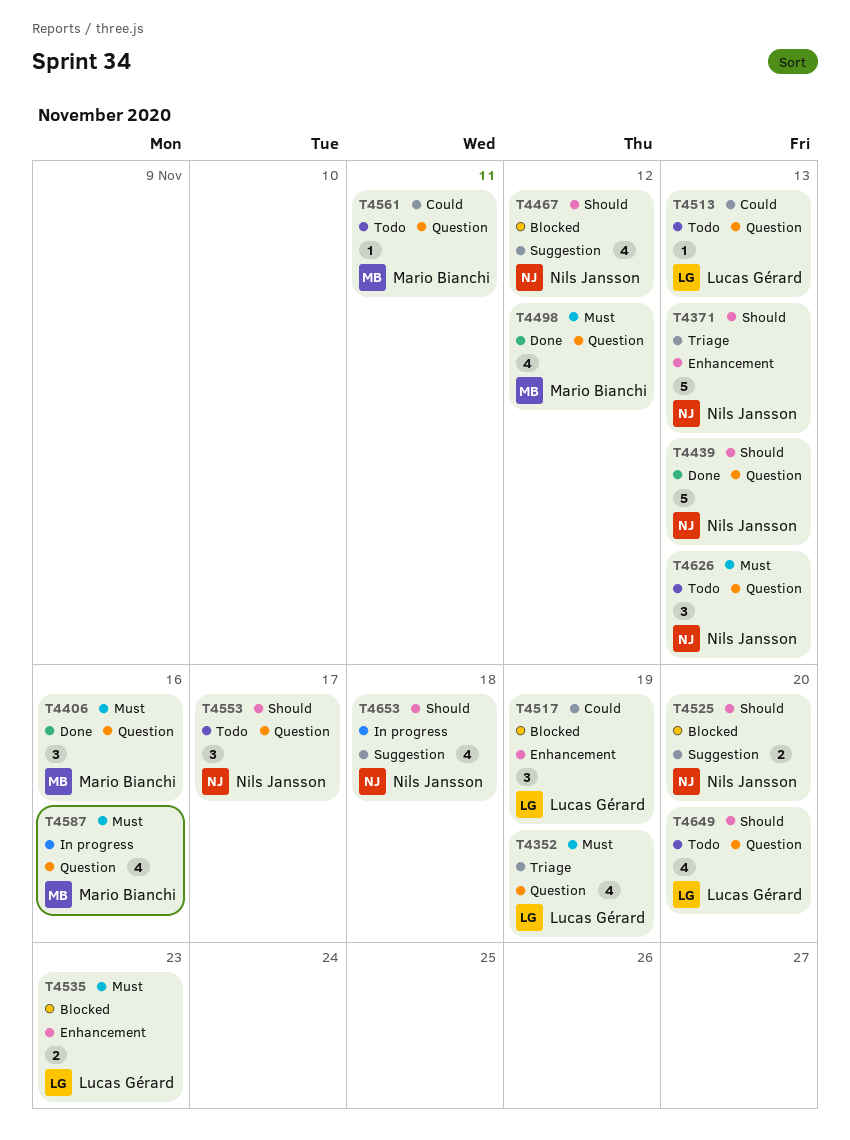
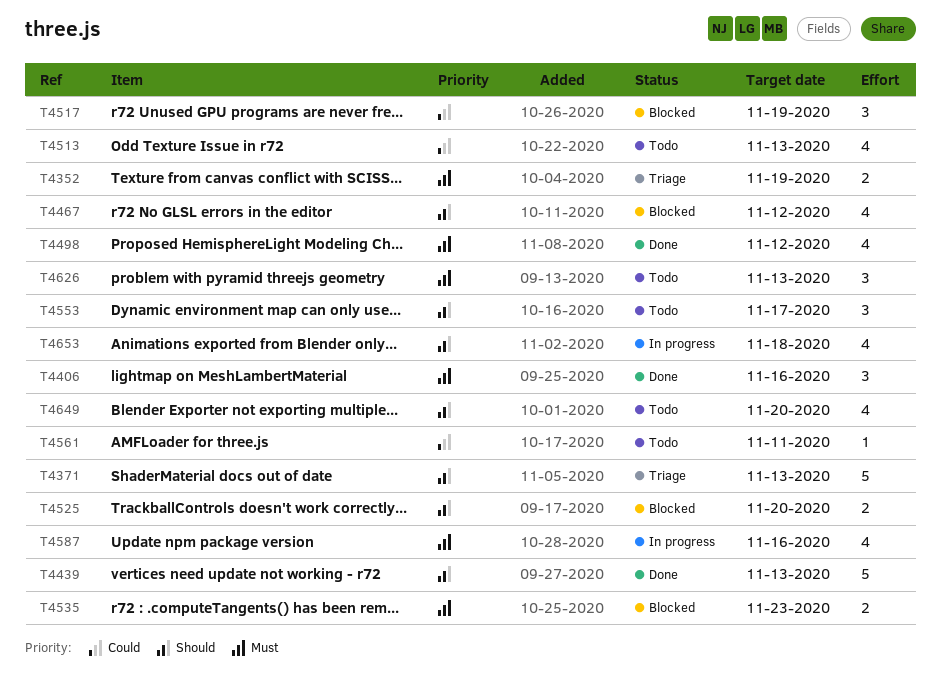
T4352, estimate: 4 -> 2
T4513, estimate: 1 -> 4

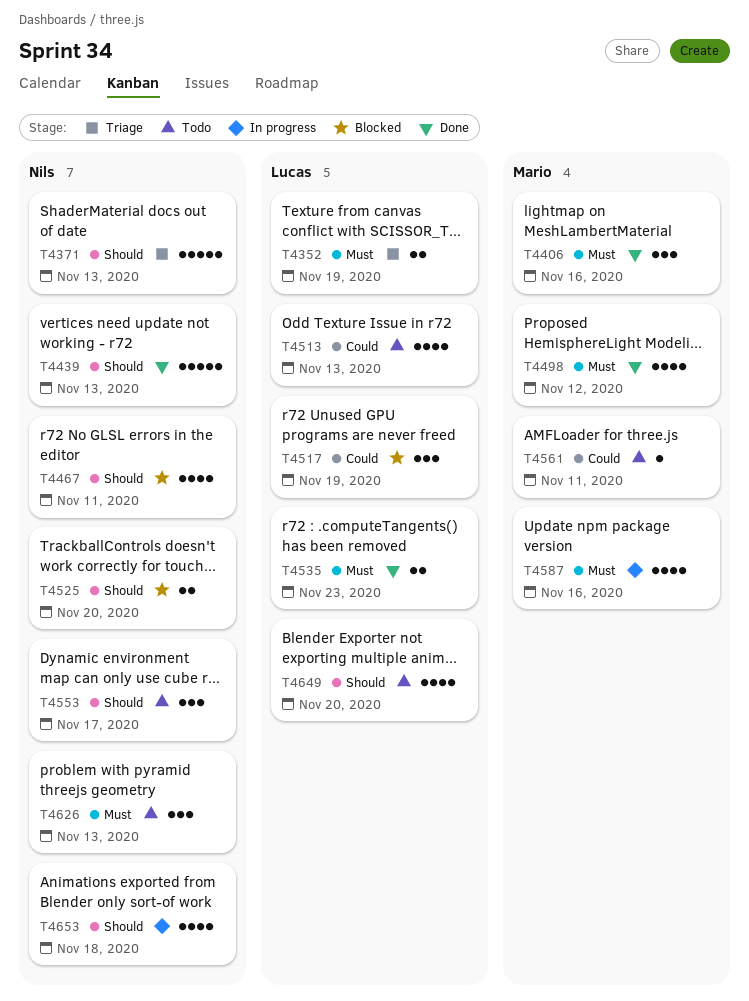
T4467, due: Nov 12 -> Nov 11
T4535, status: Blocked -> Done

